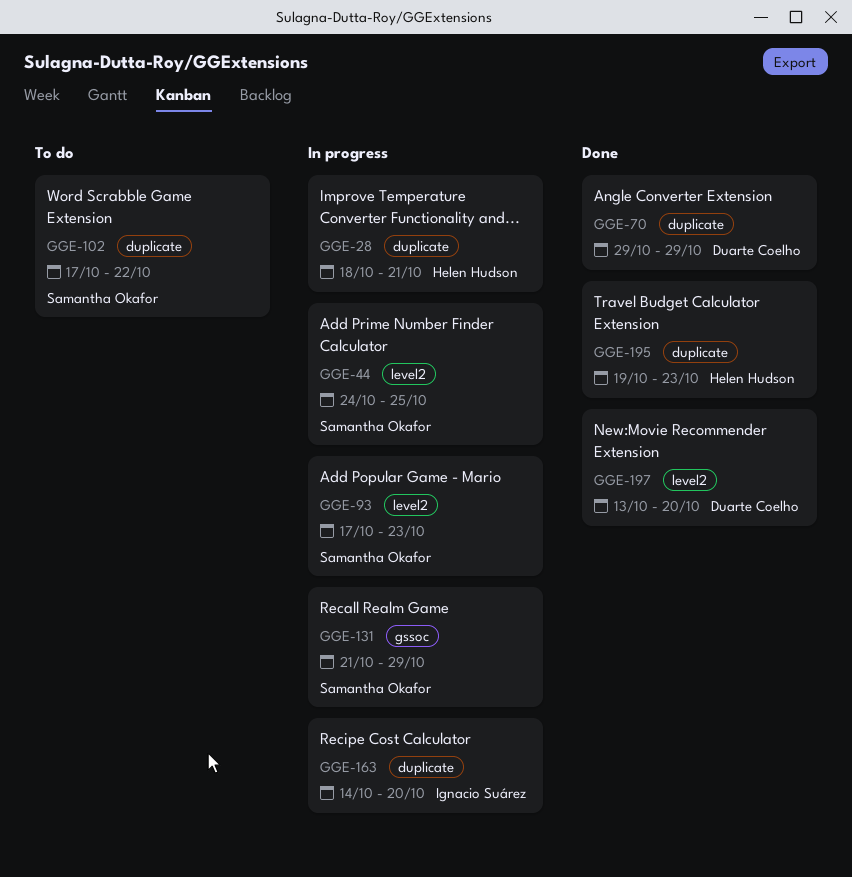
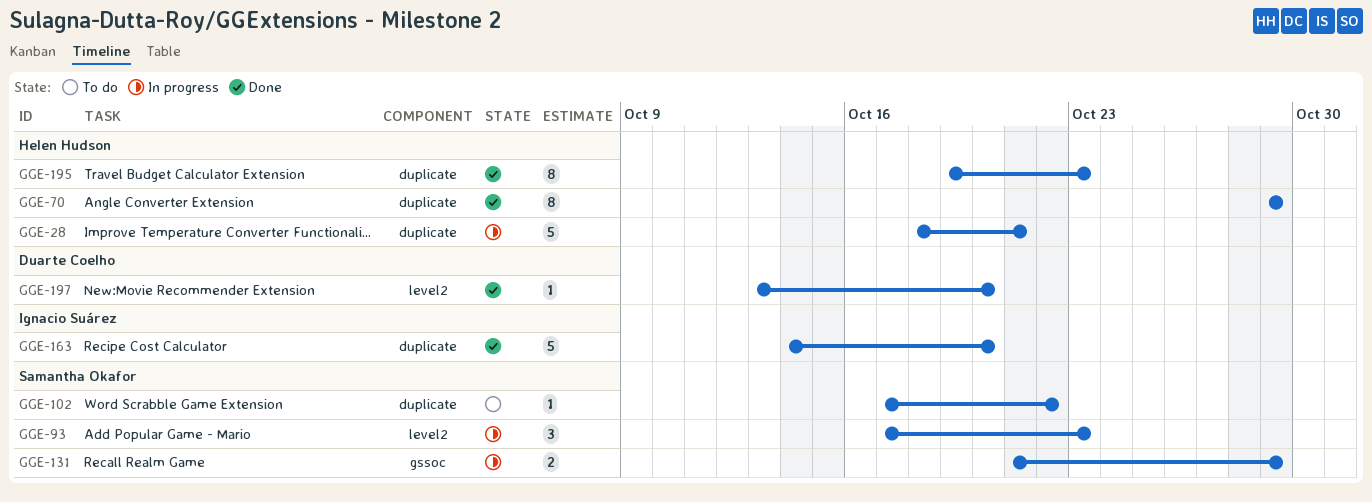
GGE-44: present -> none
GGE-70, owner: Duarte Coelho -> Helen Hudson
GGE-163, status: In progress -> Done

